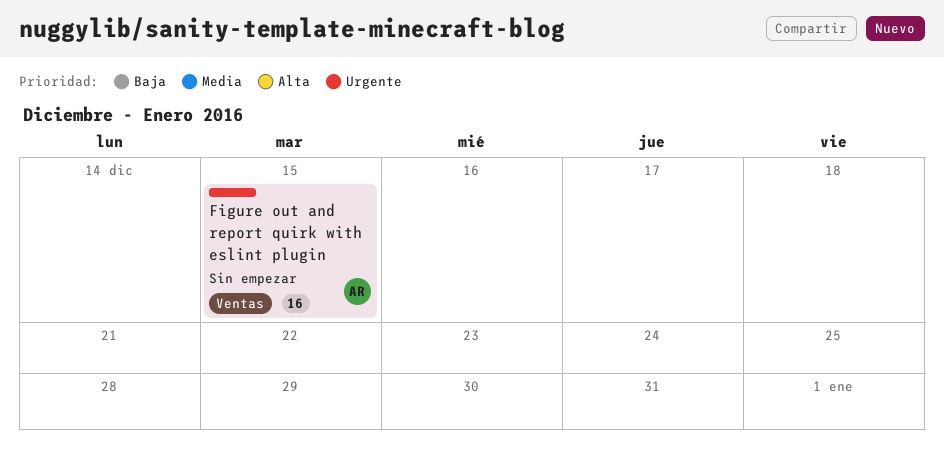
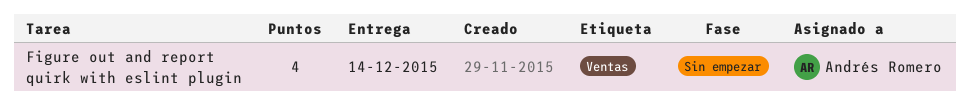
Figure out and report quirk with eslint plugin, estimate: 16 -> 4
Figure out and report quirk with eslint plugin, due: Dec 15 -> Dec 14

